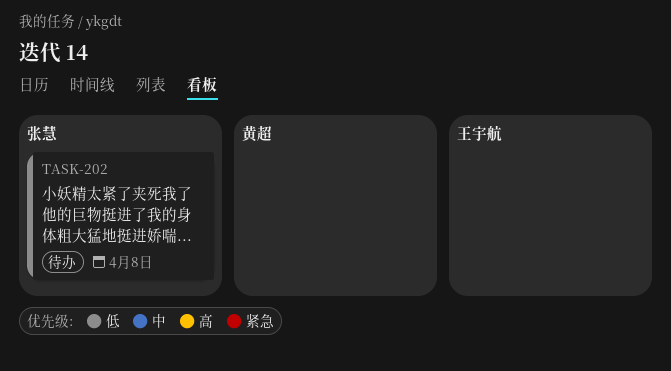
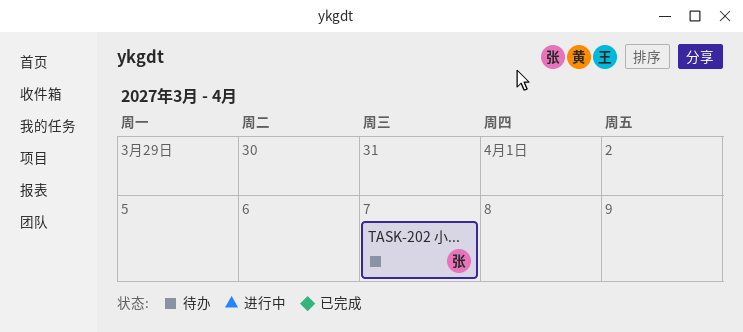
TASK-202, due: Apr 8 -> Apr 7

